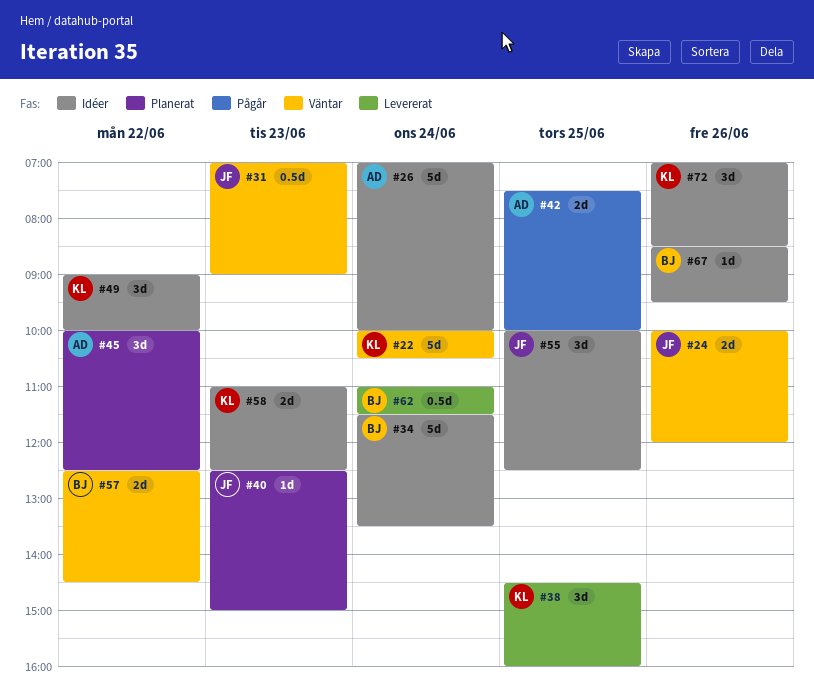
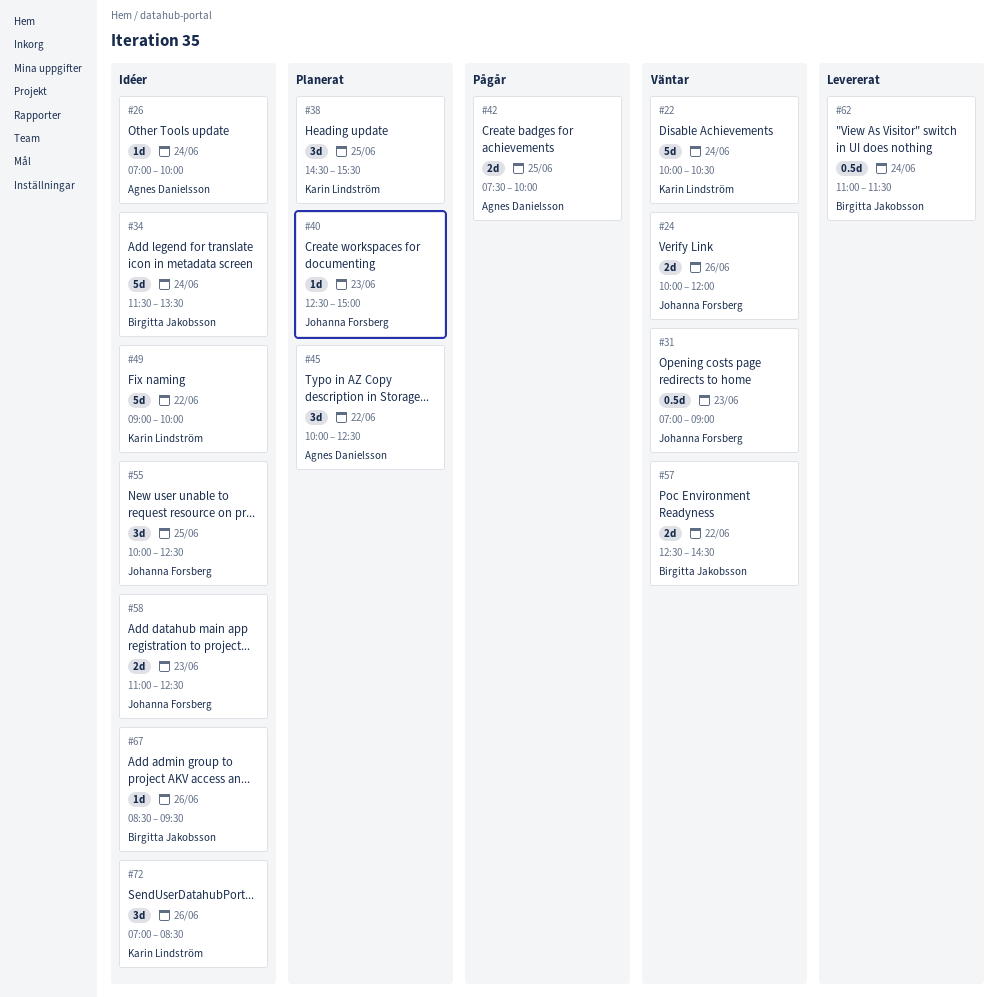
#26, estimate: 5d -> 1d
#38, status: Levererat -> Planerat
#38, ends: 16:00 -> 15:30
#49, estimate: 3d -> 5d
#58, owner: Karin Lindström -> Johanna Forsberg

